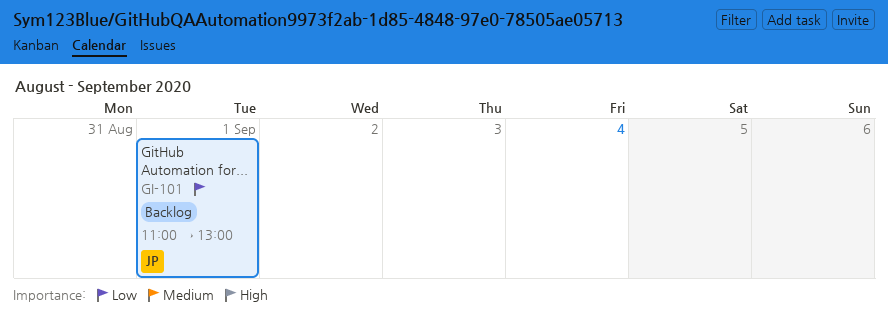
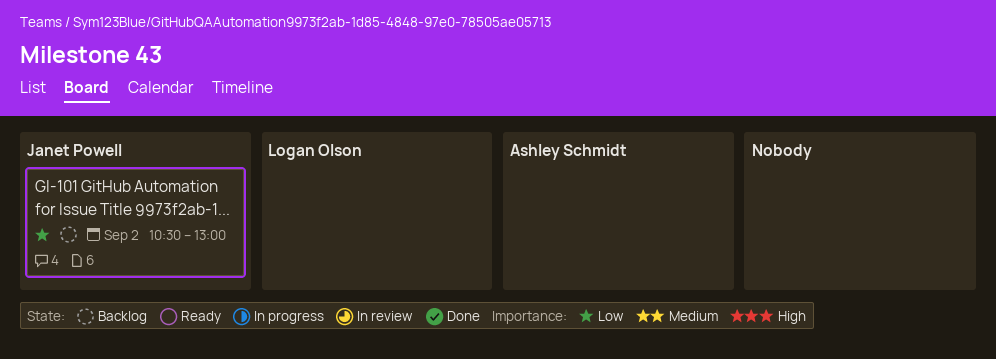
GI-101, day: Sep 1 -> Sep 2
GI-101, begins: 11:00 -> 10:30

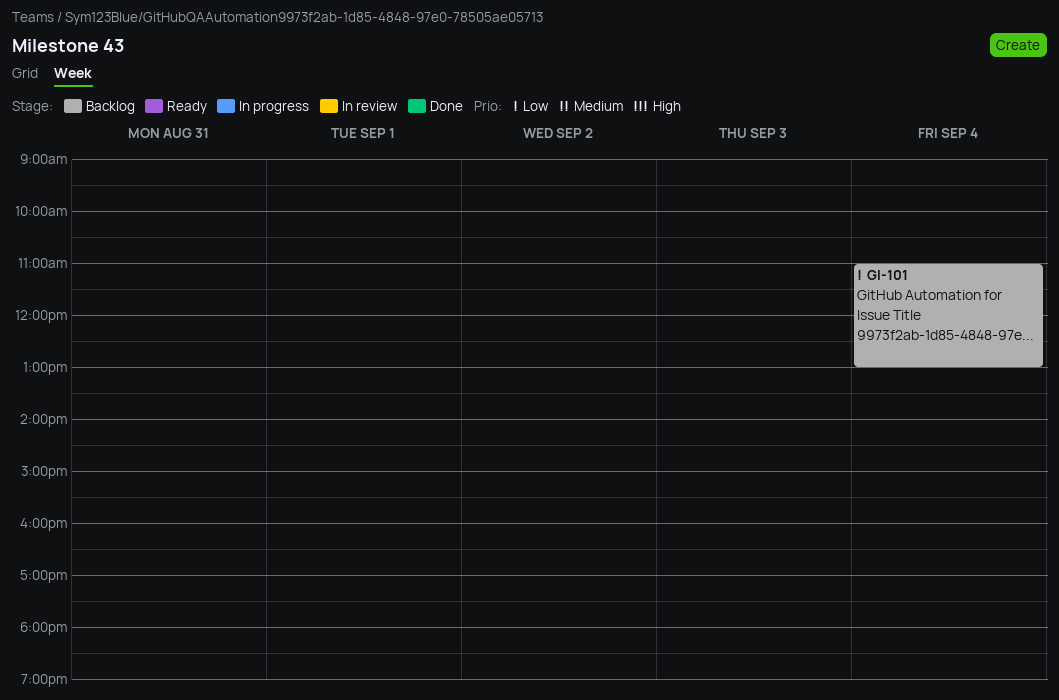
GI-101, day: Sep 2 -> Sep 4
GI-101, begins: 10:30 -> 11:00

